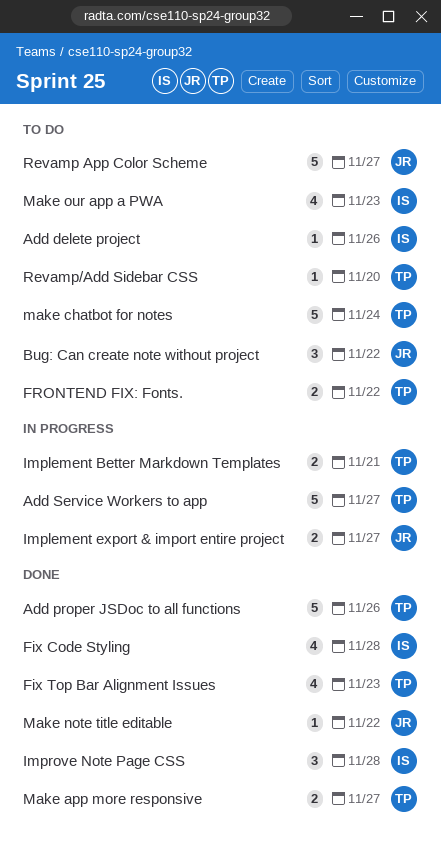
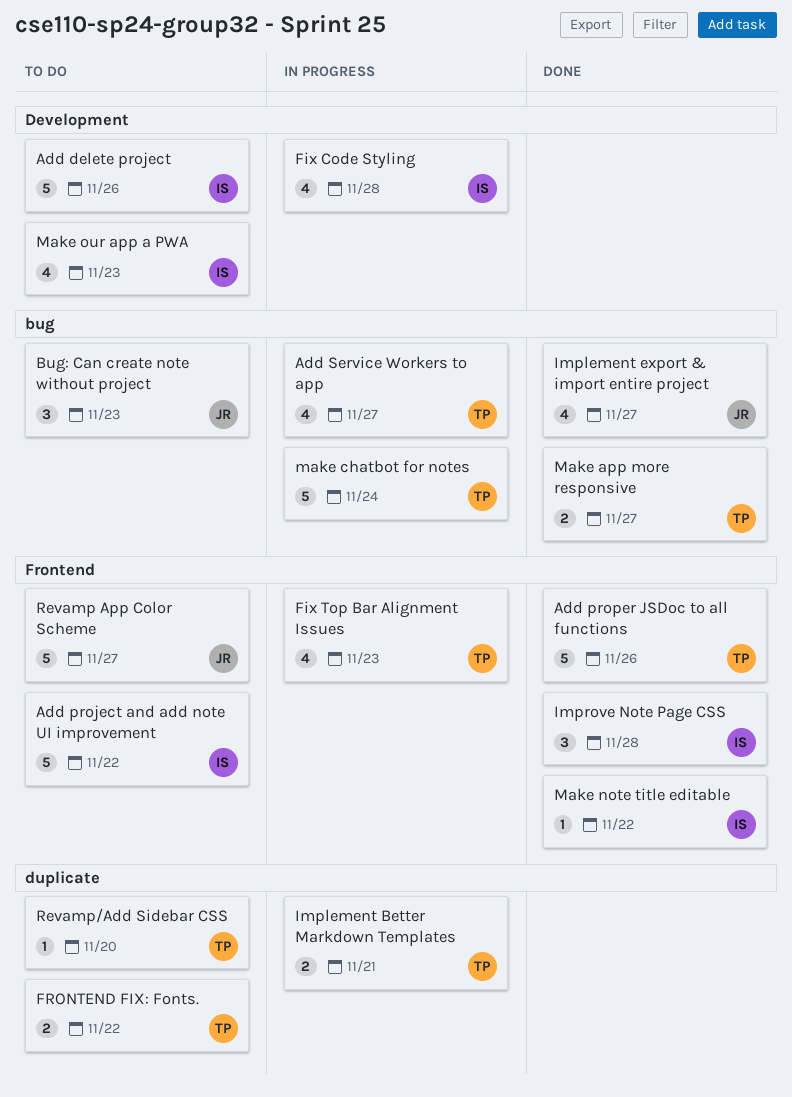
Add delete project, estimate: 1 -> 5
Add project and add note UI improvement: none -> present
Add Service Workers to app, estimate: 5 -> 4
Bug: Can create note without project, due: Nov 22 -> Nov 23
Fix Code Styling, status: Done -> In progress
Fix Top Bar Alignment Issues, status: Done -> In progress
Implement export & import entire project, status: In progress -> Done
Implement export & import entire project, estimate: 2 -> 4
make chatbot for notes, status: To do -> In progress
Make note title editable, owner: JR -> IS

